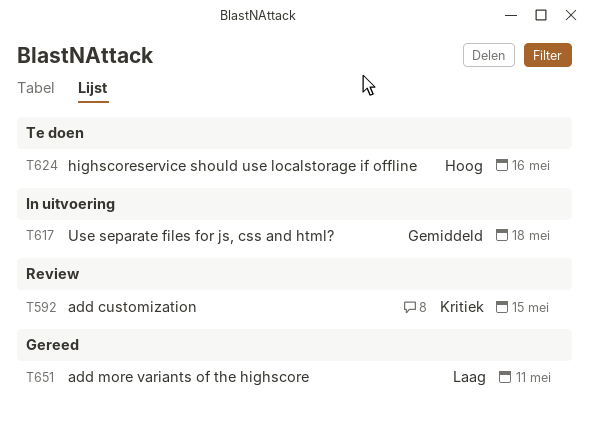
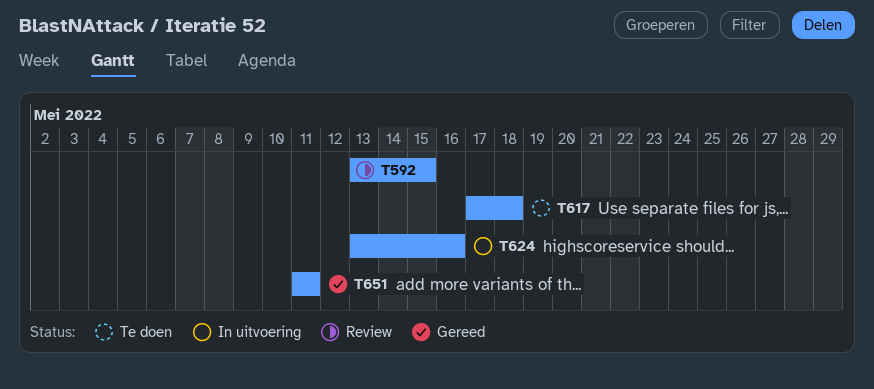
T617, status: In uitvoering -> Te doen
T624, status: Te doen -> In uitvoering

